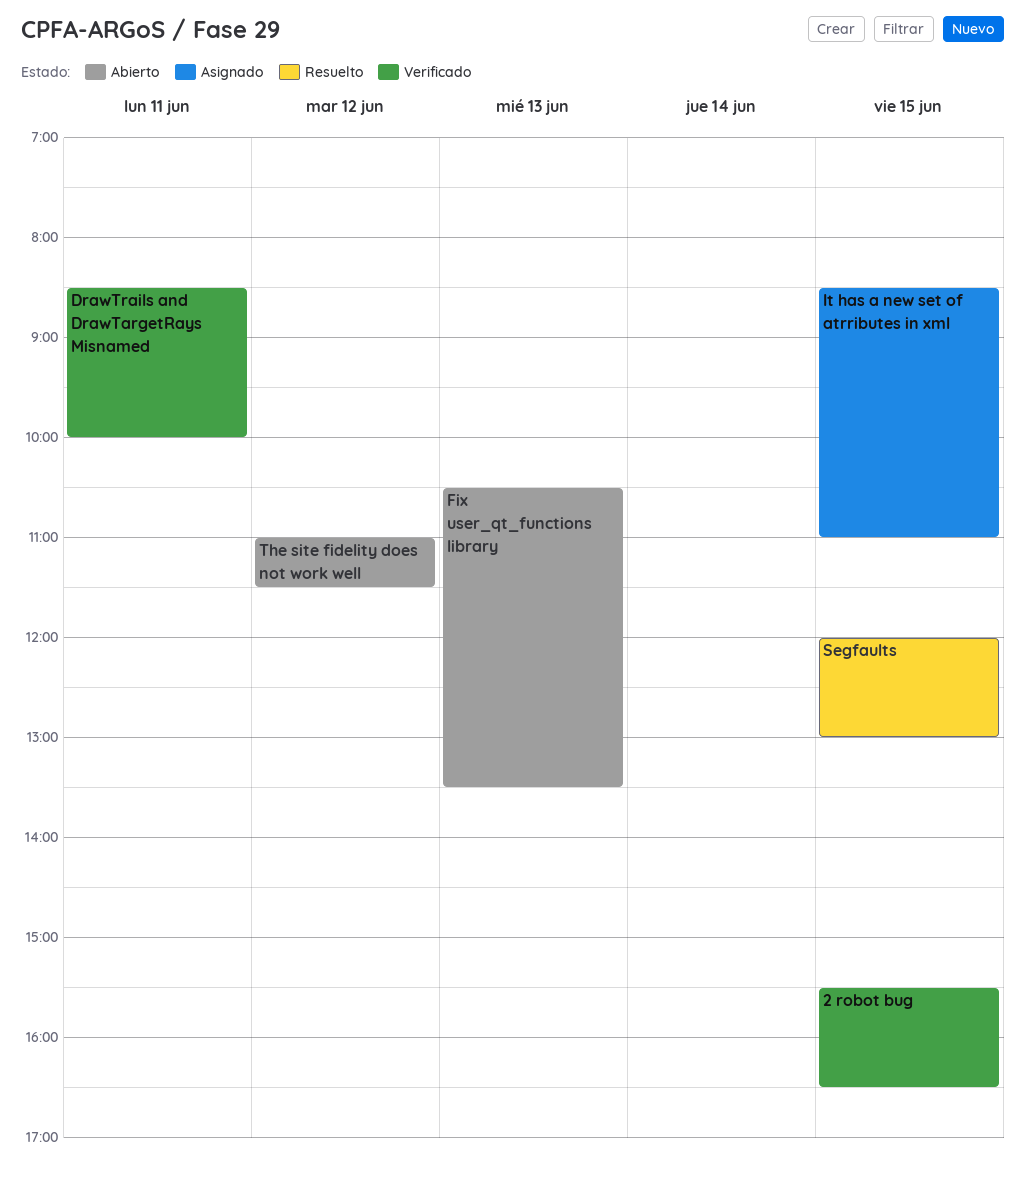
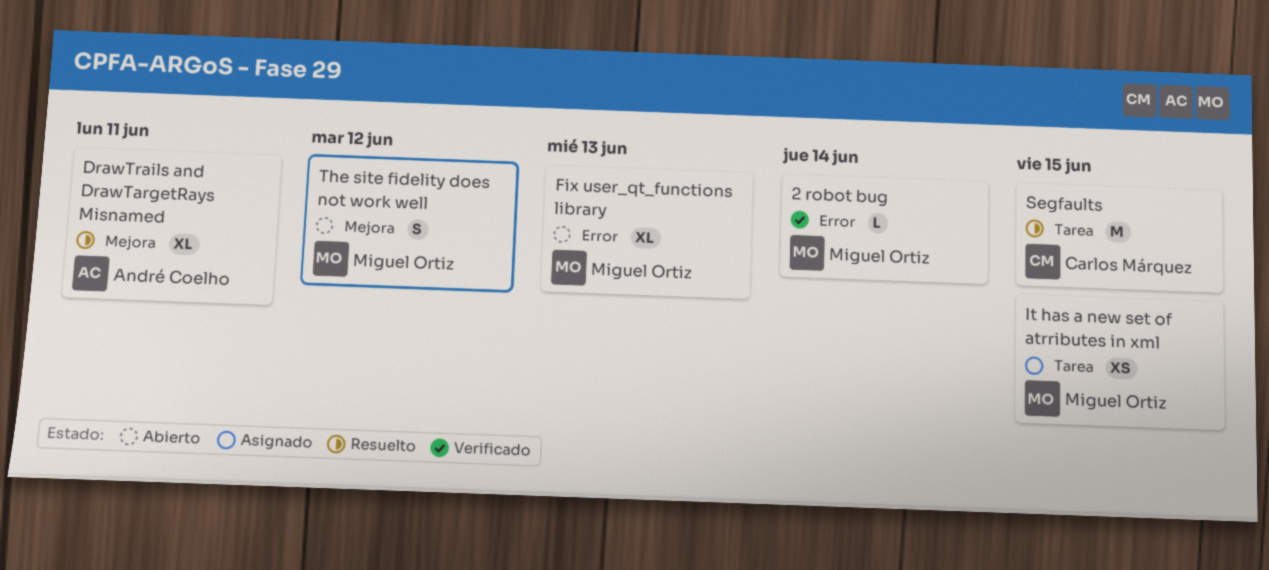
2 robot bug, day: Jun 15 -> Jun 14
DrawTrails and DrawTargetRays Misnamed, status: Verificado -> Resuelto

